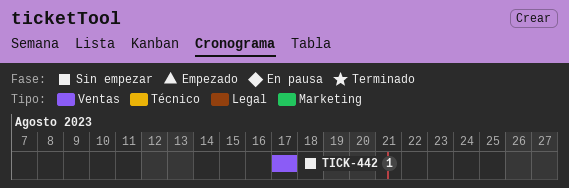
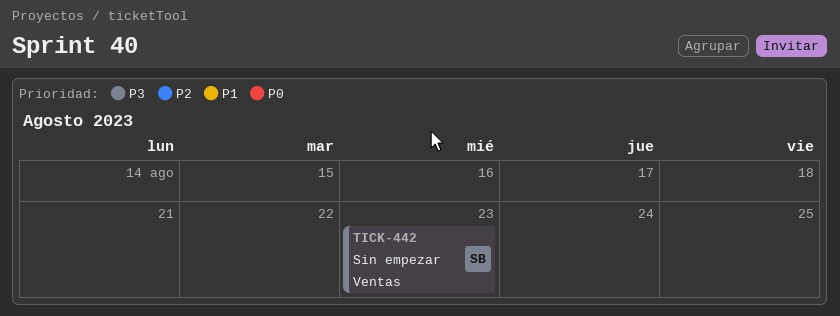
TICK-442, due: Aug 17 -> Aug 23

